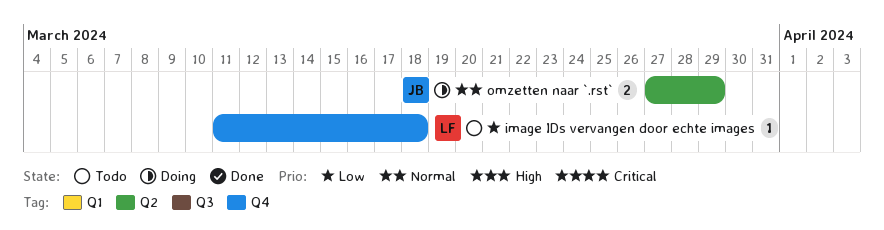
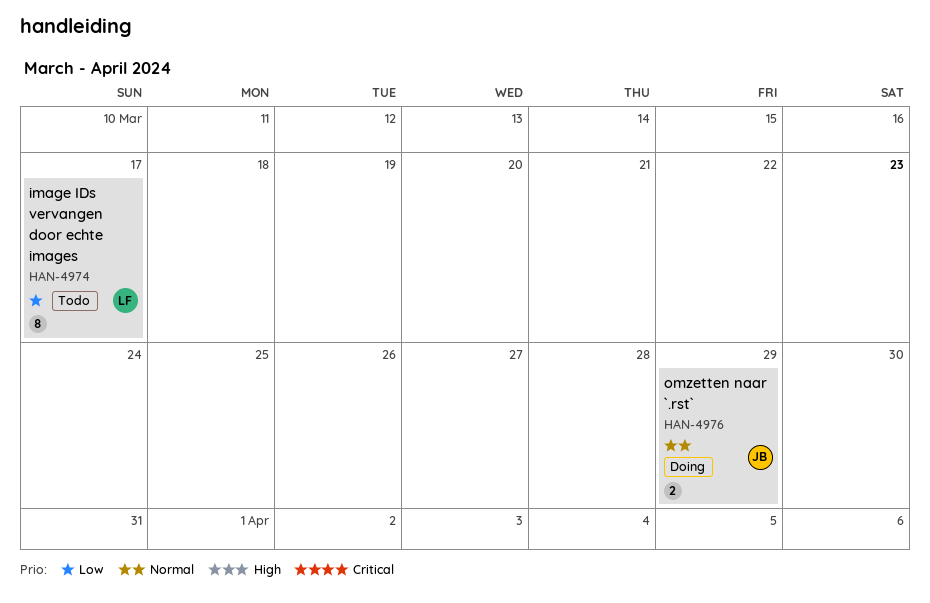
image IDs vervangen door echte images, estimate: 1 -> 8
image IDs vervangen door echte images, due: Mar 18 -> Mar 17

